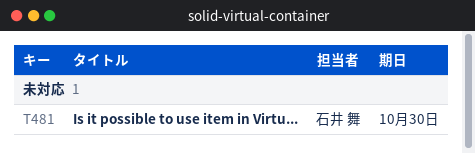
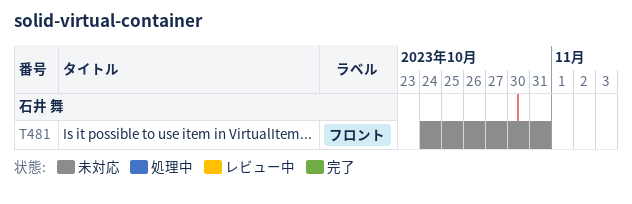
T481, due: Oct 30 -> Oct 31

